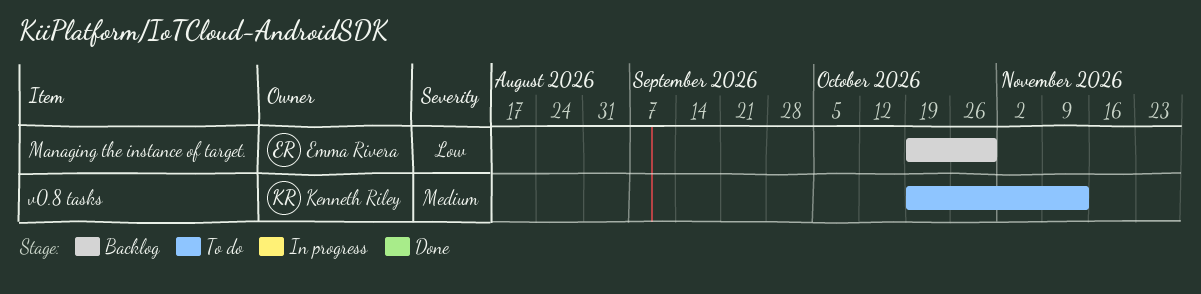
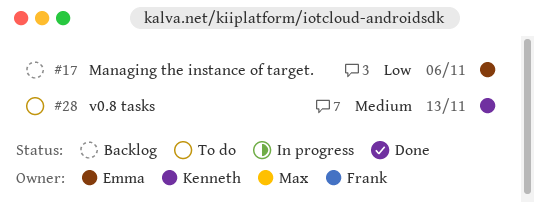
Managing the instance of target., due: Oct 30 -> Nov 6

